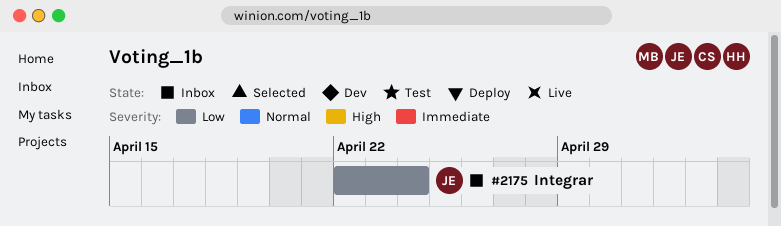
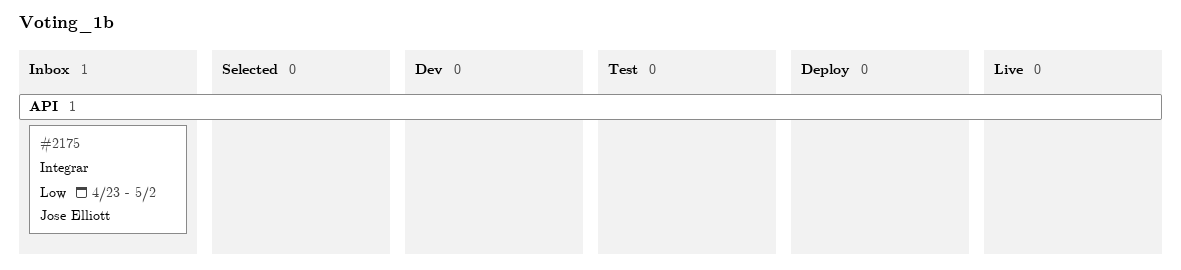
#2175, start: Apr 22 -> Apr 23
#2175, due: Apr 24 -> May 2

